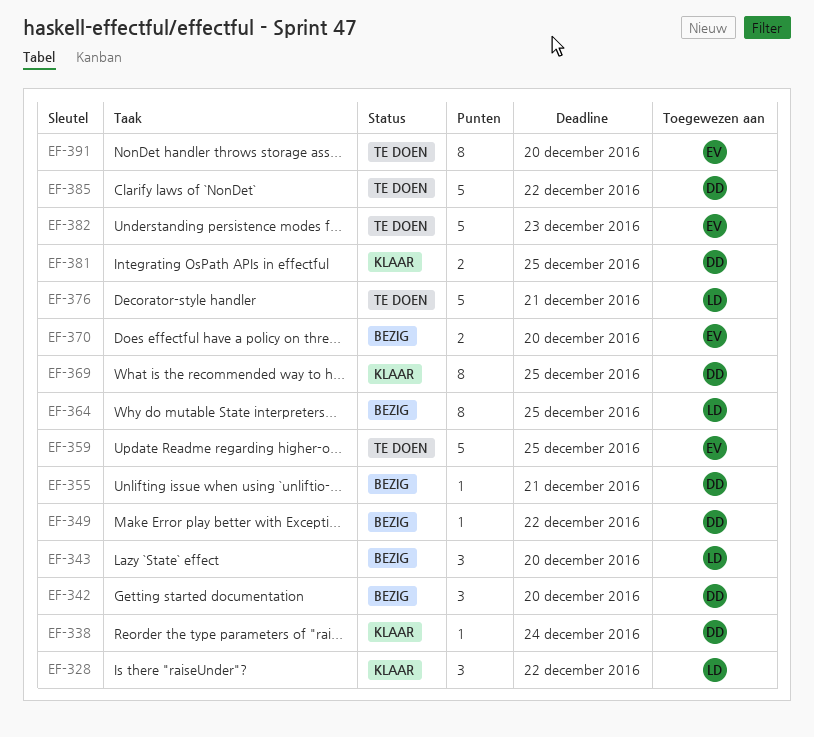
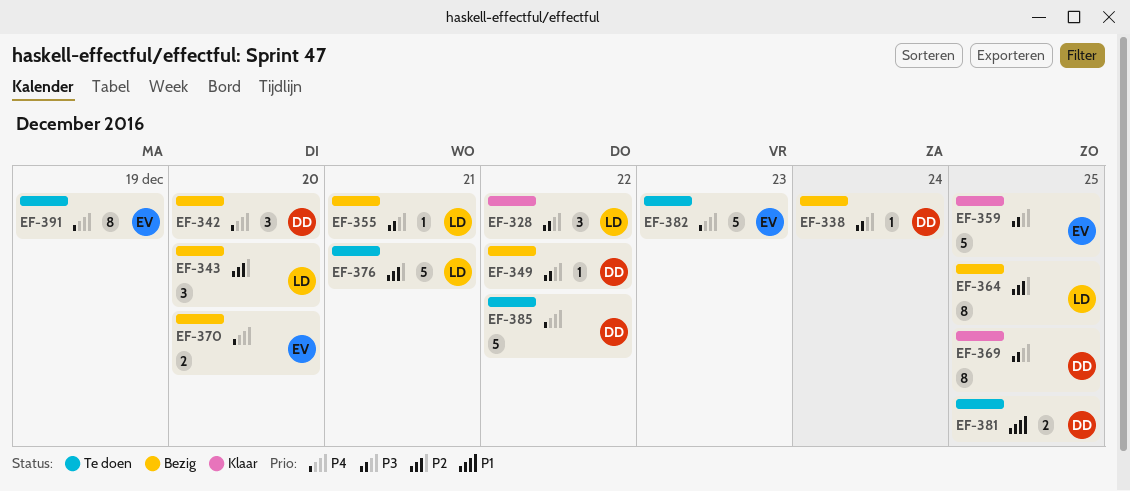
EF-338, status: Klaar -> Bezig
EF-355, owner: DD -> LD
EF-359, status: Te doen -> Klaar
EF-381, status: Klaar -> Te doen
EF-391, due: Dec 20 -> Dec 19

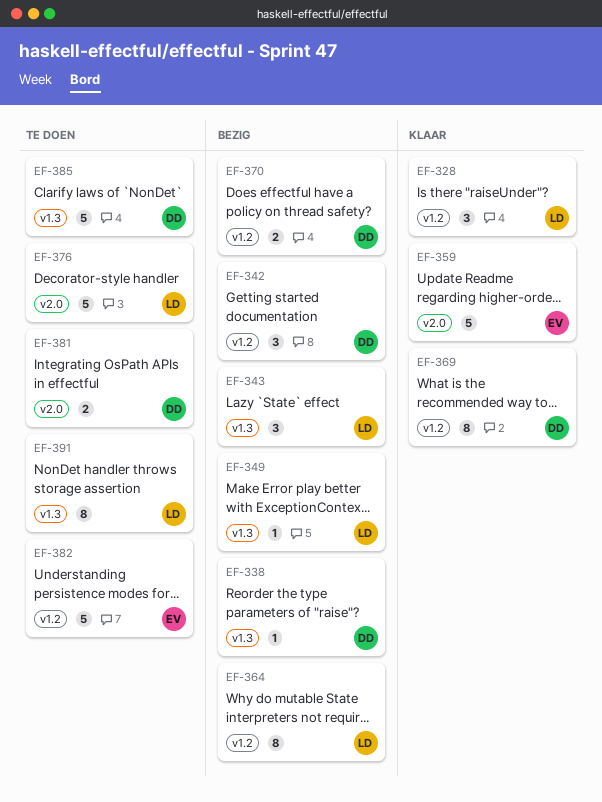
EF-349, owner: DD -> LD
EF-355: present -> none
EF-370, owner: EV -> DD
EF-391, owner: EV -> LD

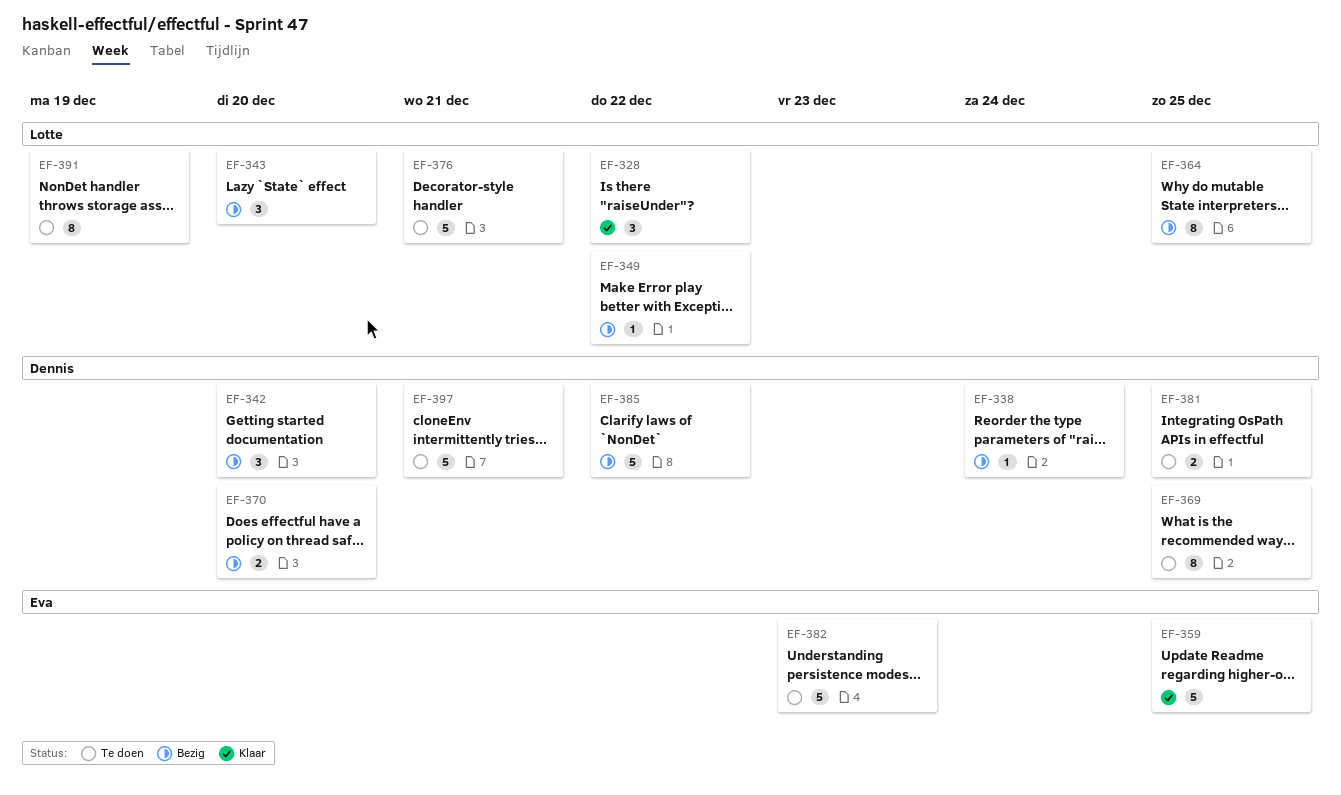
EF-369, status: Klaar -> Te doen
EF-385, status: Te doen -> Bezig
EF-397: none -> present

